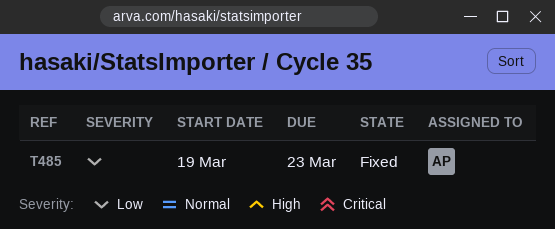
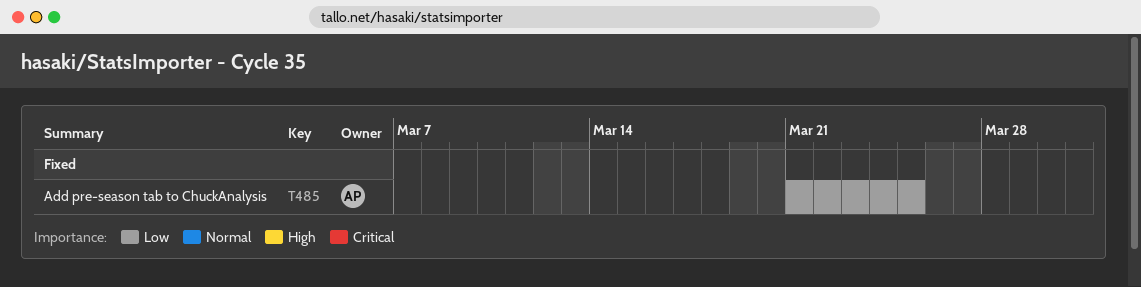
T485, start: Mar 19 -> Mar 21
T485, due: Mar 23 -> Mar 25

